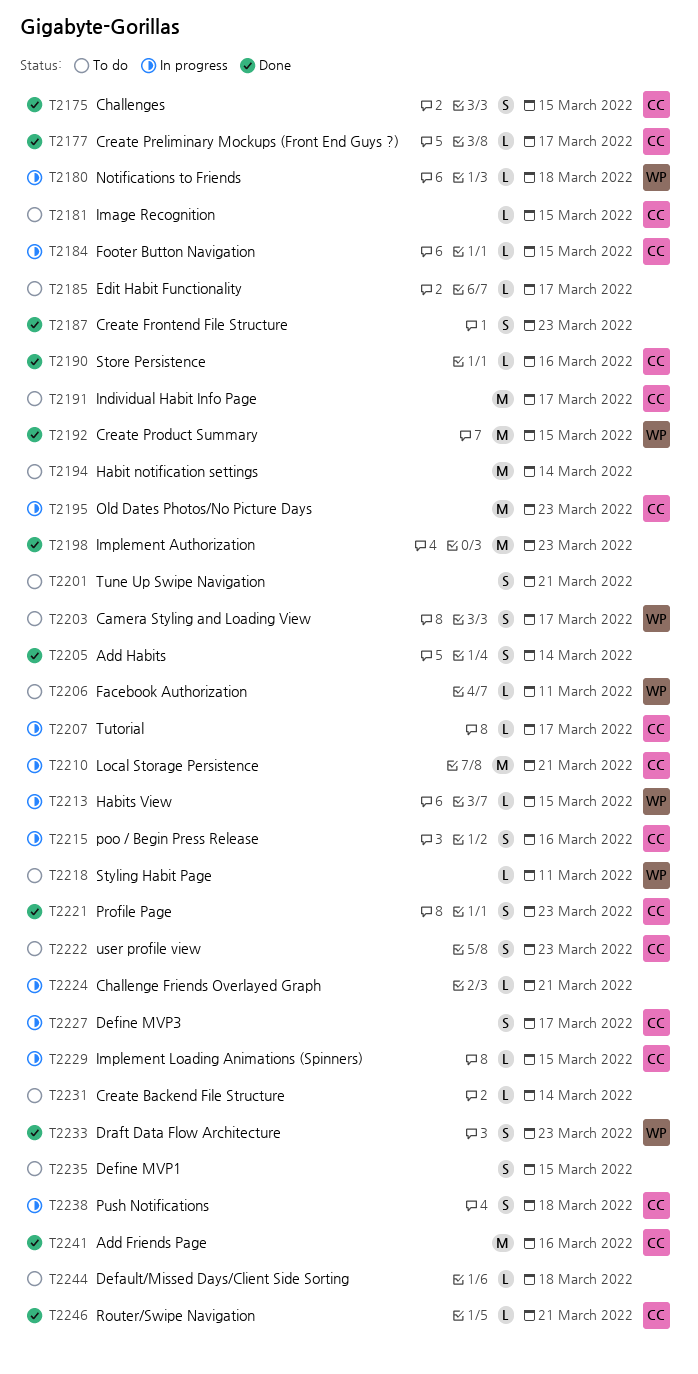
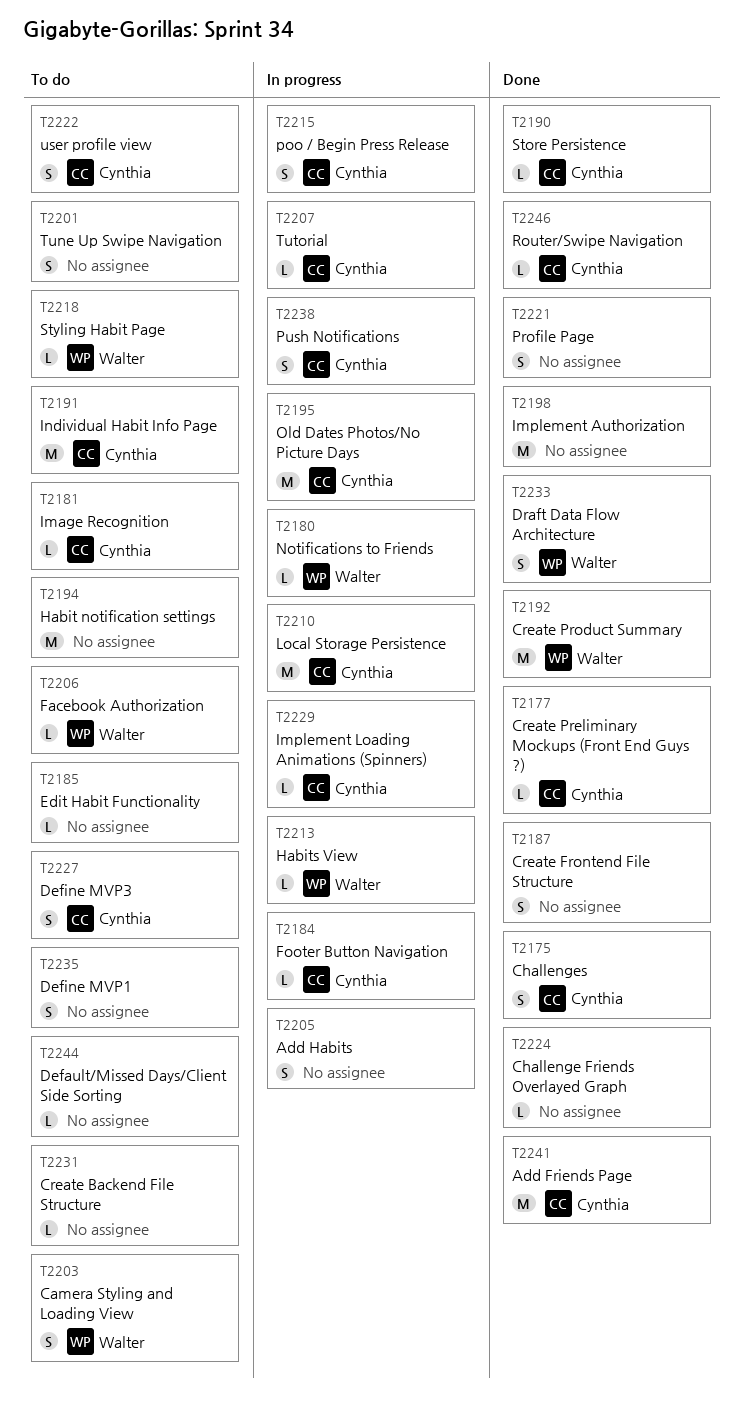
T2205, status: Done -> In progress
T2221, owner: Cynthia -> none
T2224, status: In progress -> Done
T2227, status: In progress -> To do

